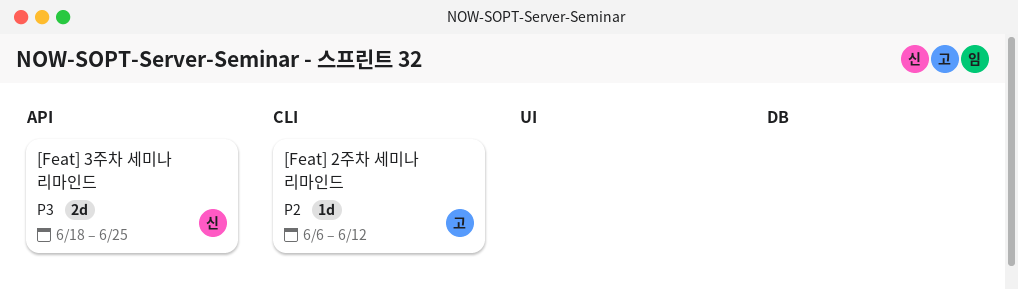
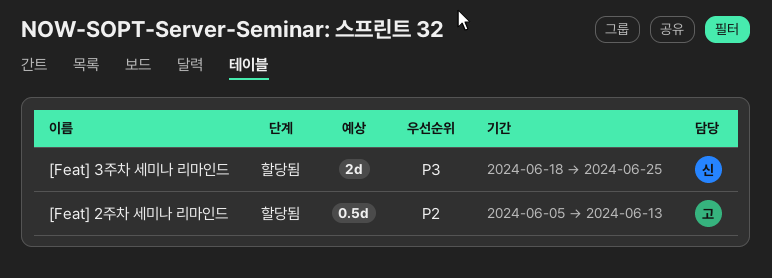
[Feat] 2주차 세미나 리마인드, estimate: 1d -> 0.5d
[Feat] 2주차 세미나 리마인드, start: Jun 6 -> Jun 5
[Feat] 2주차 세미나 리마인드, due: Jun 12 -> Jun 13

